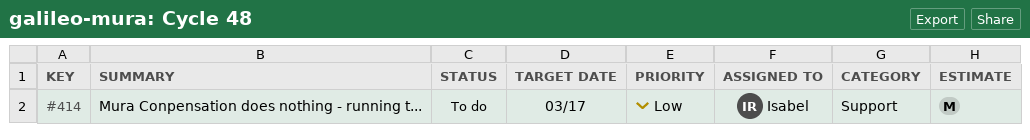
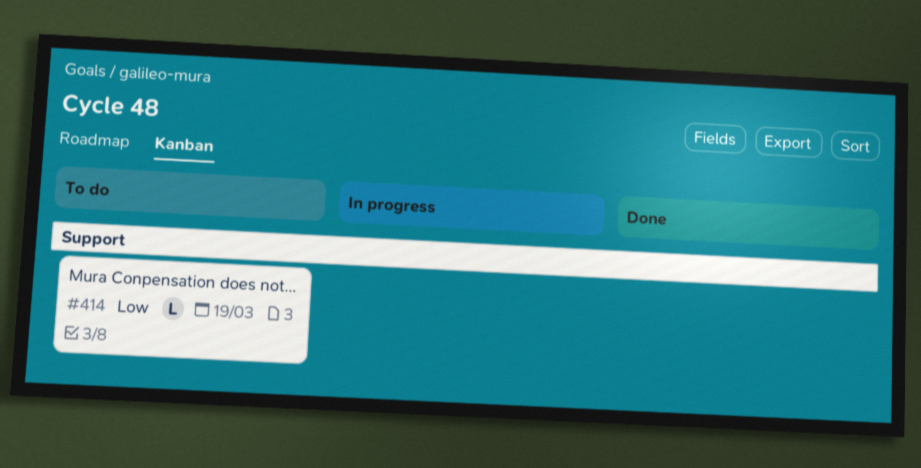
#414, estimate: M -> L
#414, due: Mar 17 -> Mar 19

